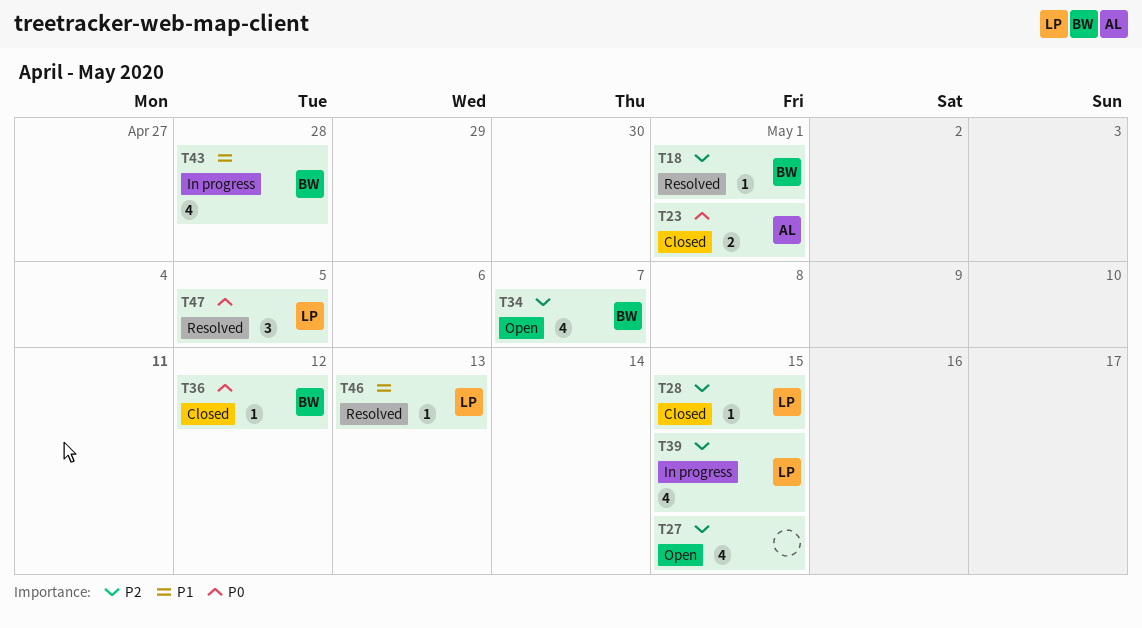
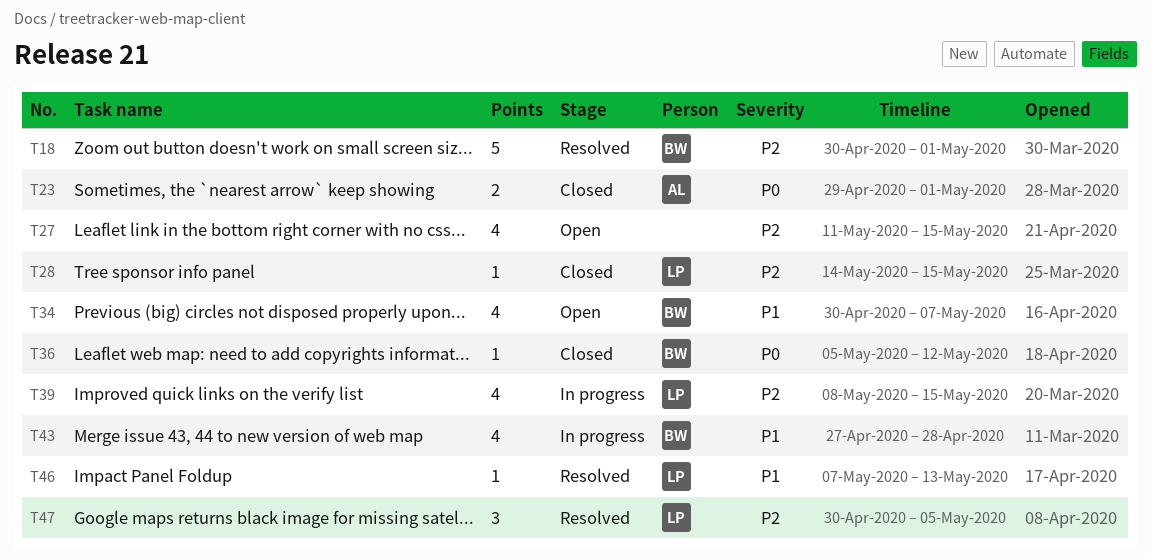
T18, estimate: 1 -> 5
T34, priority: P2 -> P1
T47, priority: P0 -> P2

